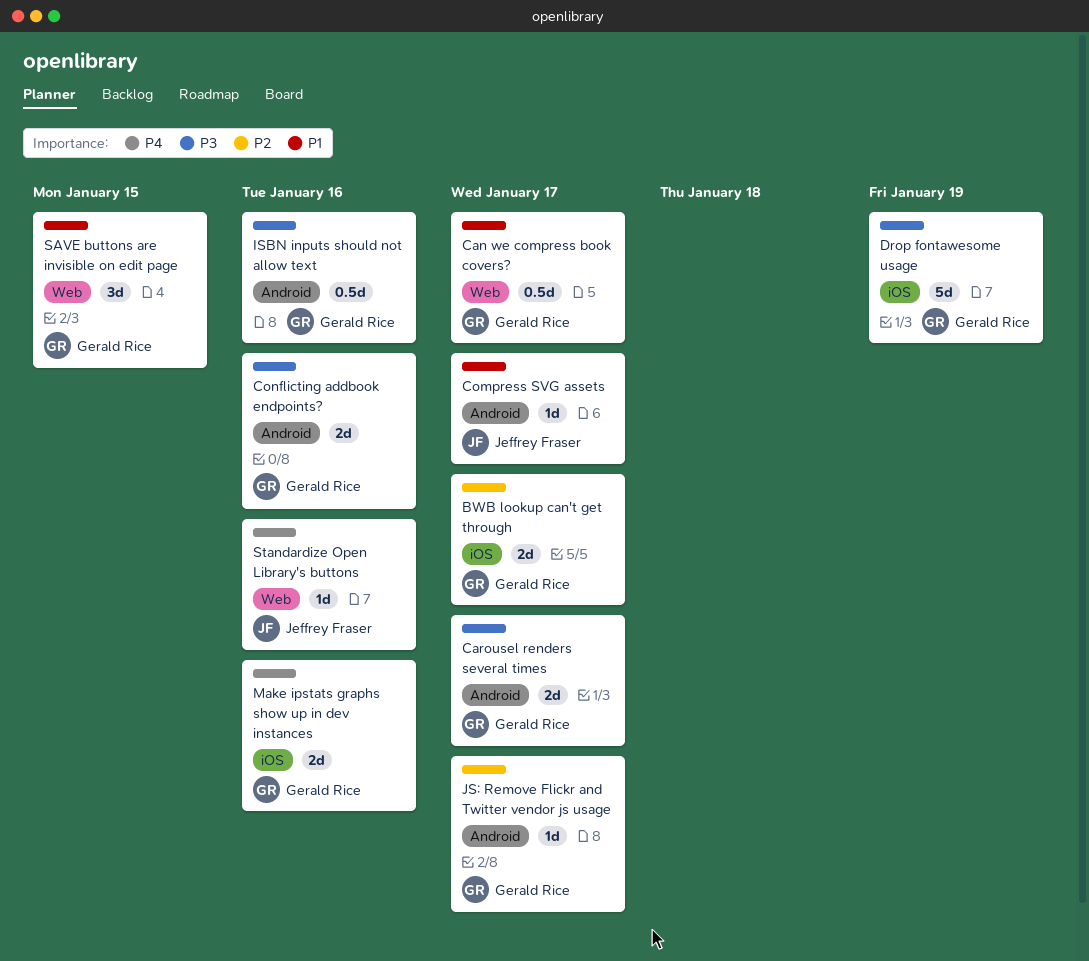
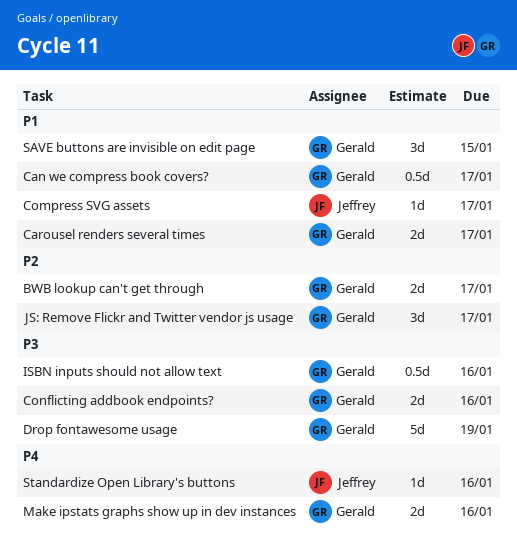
Carousel renders several times, priority: P3 -> P1
JS: Remove Flickr and Twitter vendor js usage, estimate: 1d -> 3d

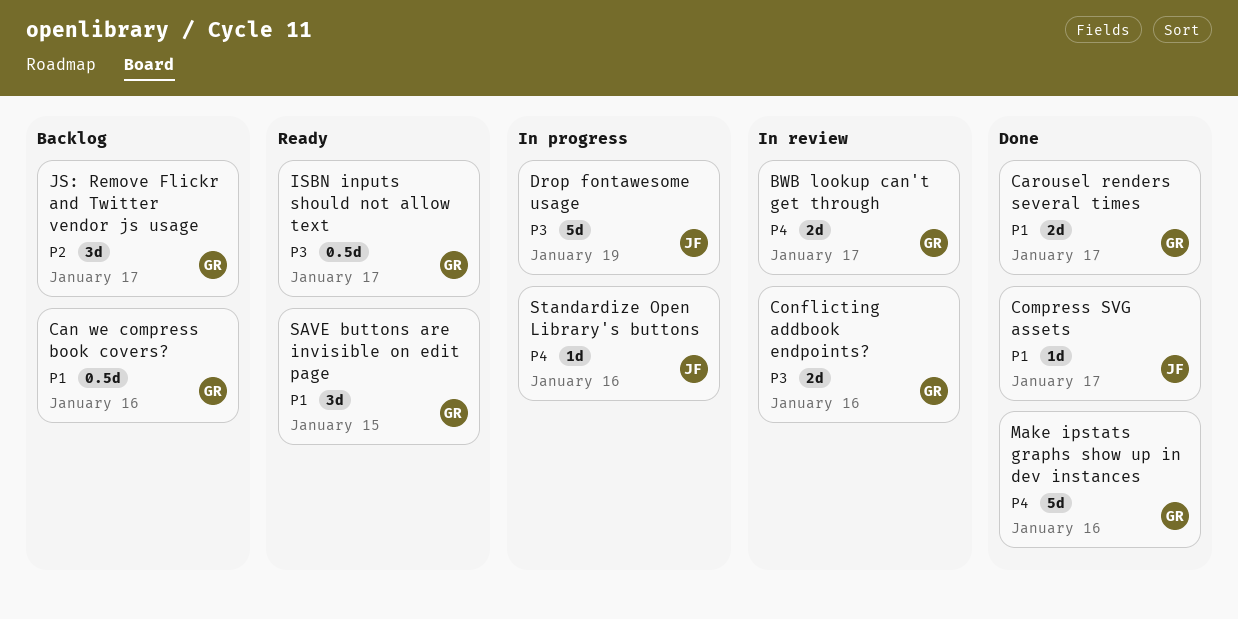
BWB lookup can't get through, priority: P2 -> P4
Can we compress book covers?, due: Jan 17 -> Jan 16
Drop fontawesome usage, owner: Gerald -> Jeffrey
ISBN inputs should not allow text, due: Jan 16 -> Jan 17
Make ipstats graphs show up in dev instances, estimate: 2d -> 5d

